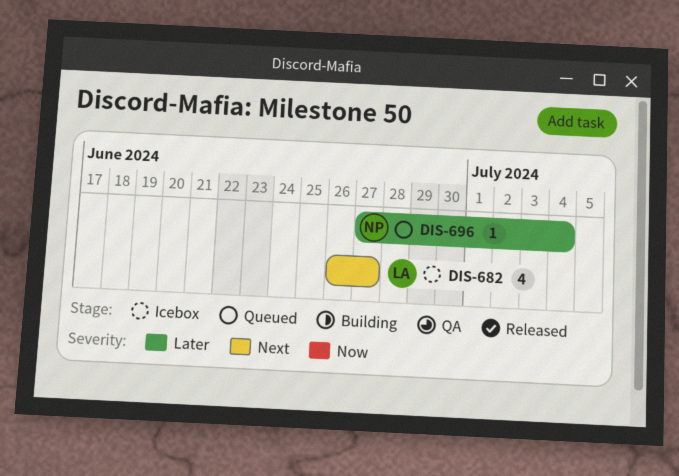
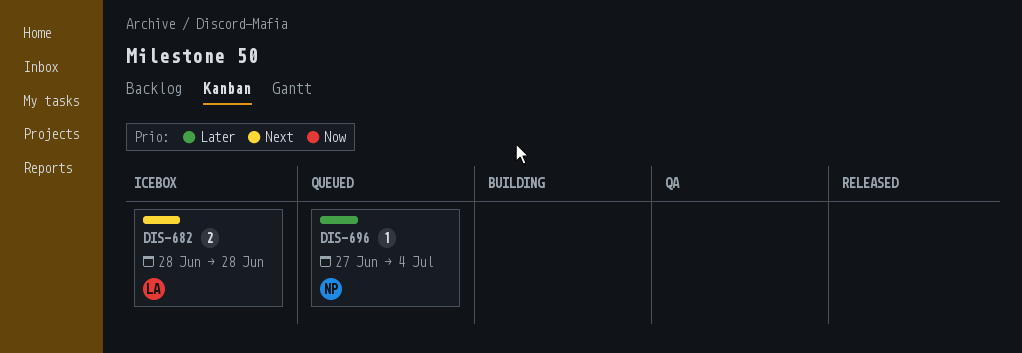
DIS-682, estimate: 4 -> 2
DIS-682, start: Jun 26 -> Jun 28
DIS-682, due: Jun 27 -> Jun 28

